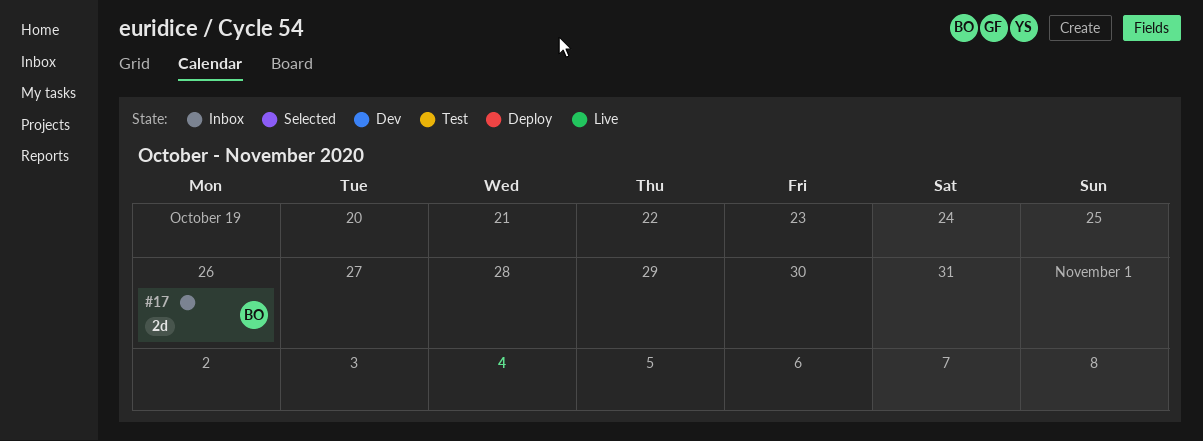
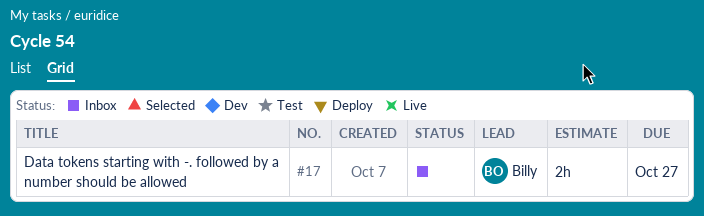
#17, estimate: 2d -> 2h
#17, due: Oct 26 -> Oct 27

